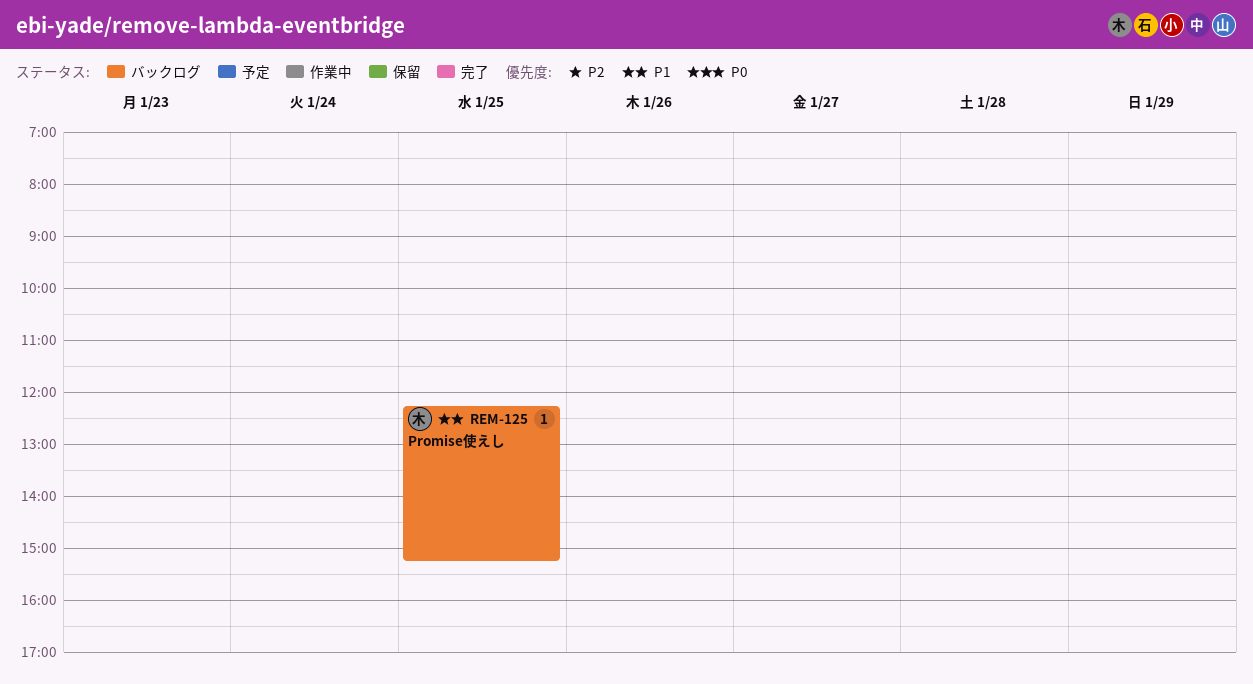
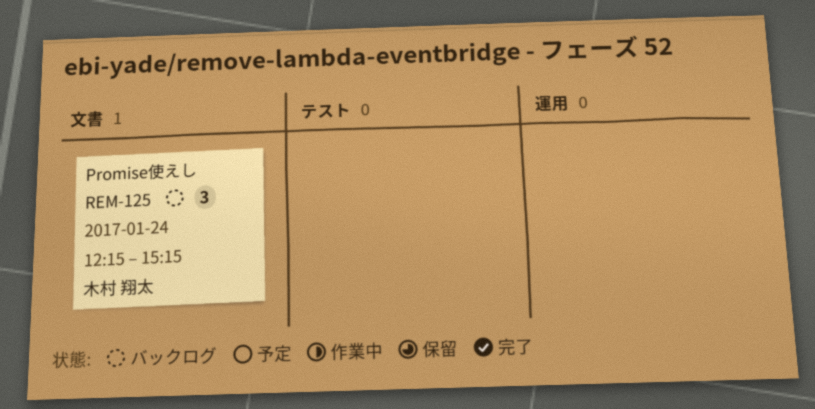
REM-125, estimate: 1 -> 3
REM-125, day: Jan 25 -> Jan 24

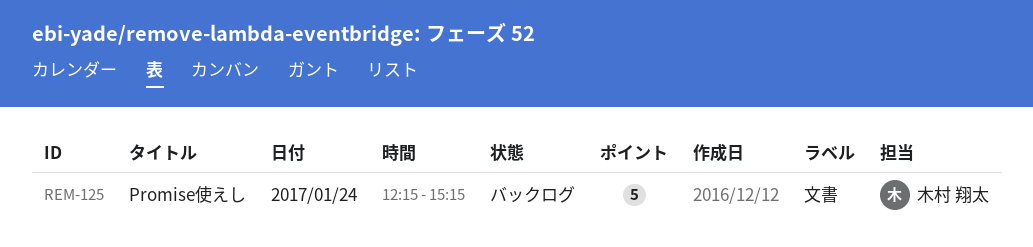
REM-125, estimate: 3 -> 5

